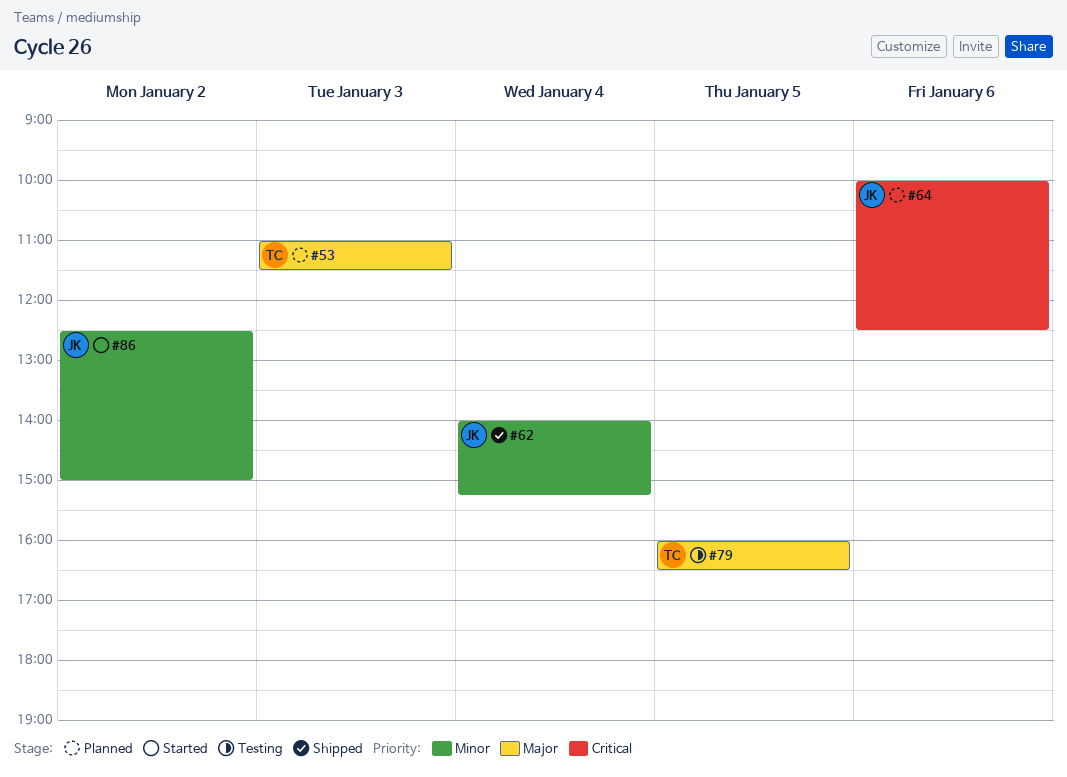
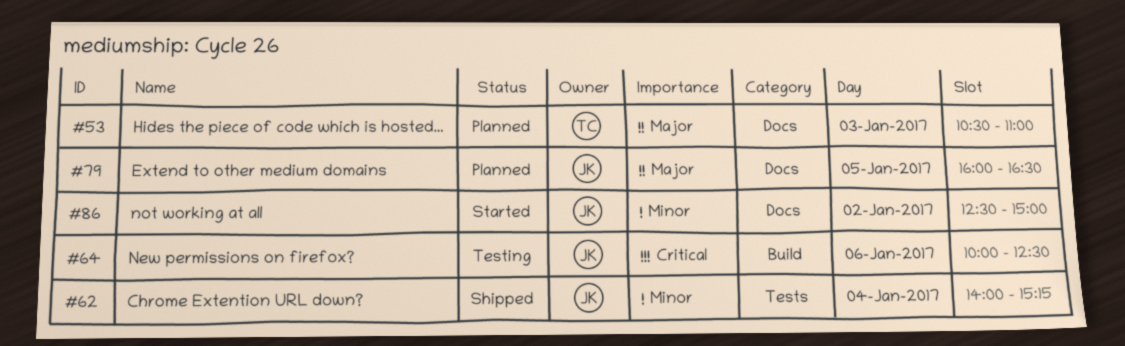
#53, begins: 11:00 -> 10:30
#53, ends: 11:30 -> 11:00
#64, status: Planned -> Testing
#79, status: Testing -> Planned
#79, owner: TC -> JK

